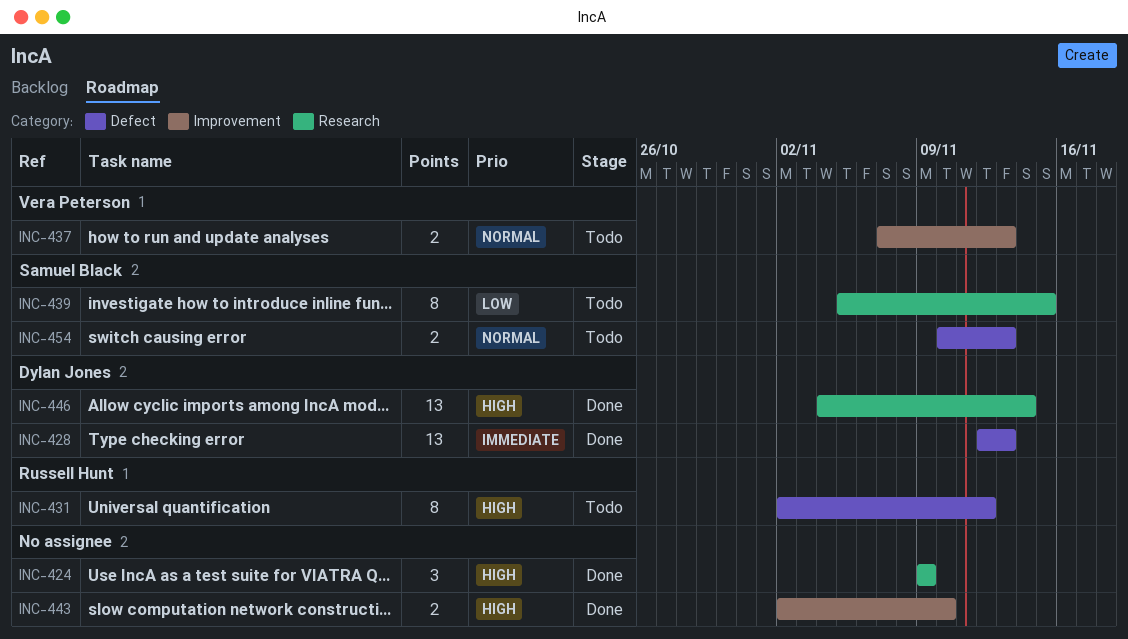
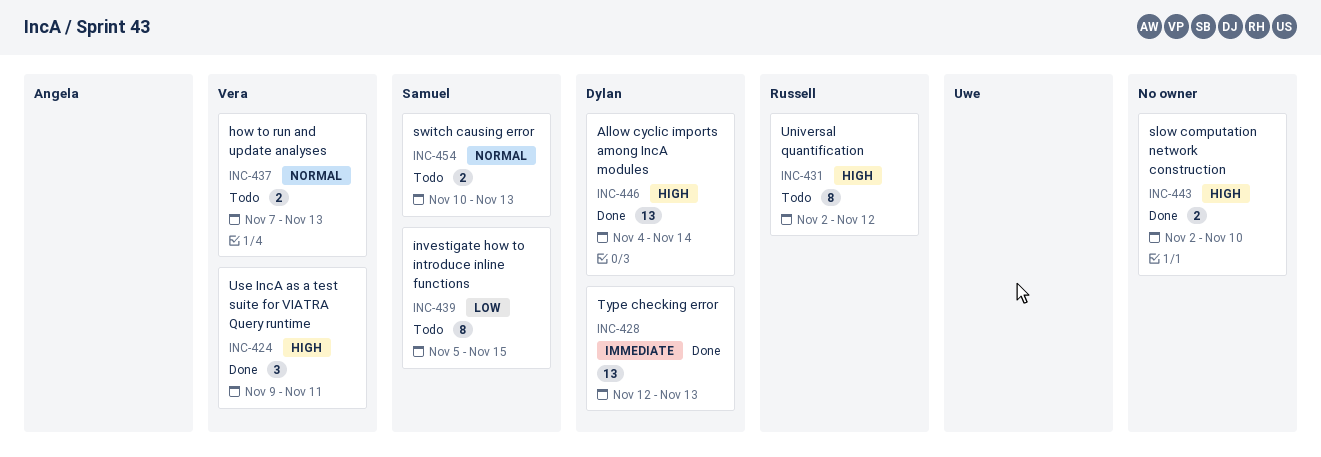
INC-424, owner: none -> Vera Peterson
INC-424, due: Nov 9 -> Nov 11

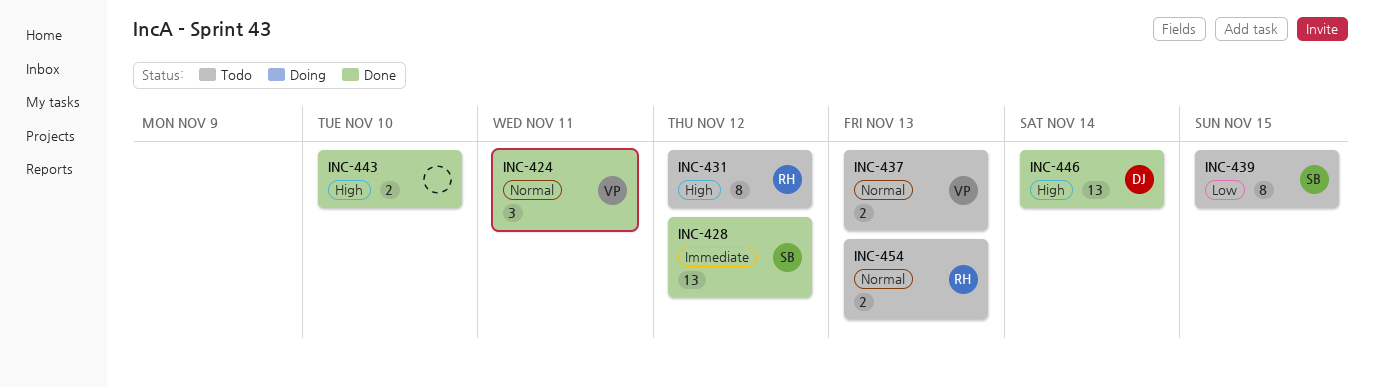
INC-424, priority: High -> Normal
INC-428, owner: Dylan -> Samuel
INC-428, due: Nov 13 -> Nov 12
INC-454, owner: Samuel -> Russell

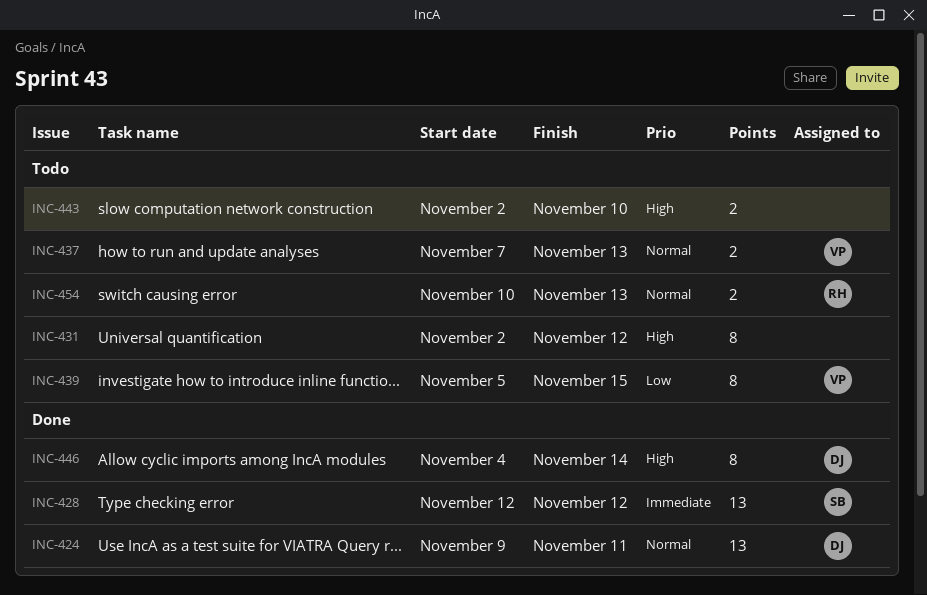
INC-424, owner: VP -> DJ
INC-424, estimate: 3 -> 13
INC-431, owner: RH -> none
INC-439, owner: SB -> VP
INC-443, status: Done -> Todo
INC-446, estimate: 13 -> 8

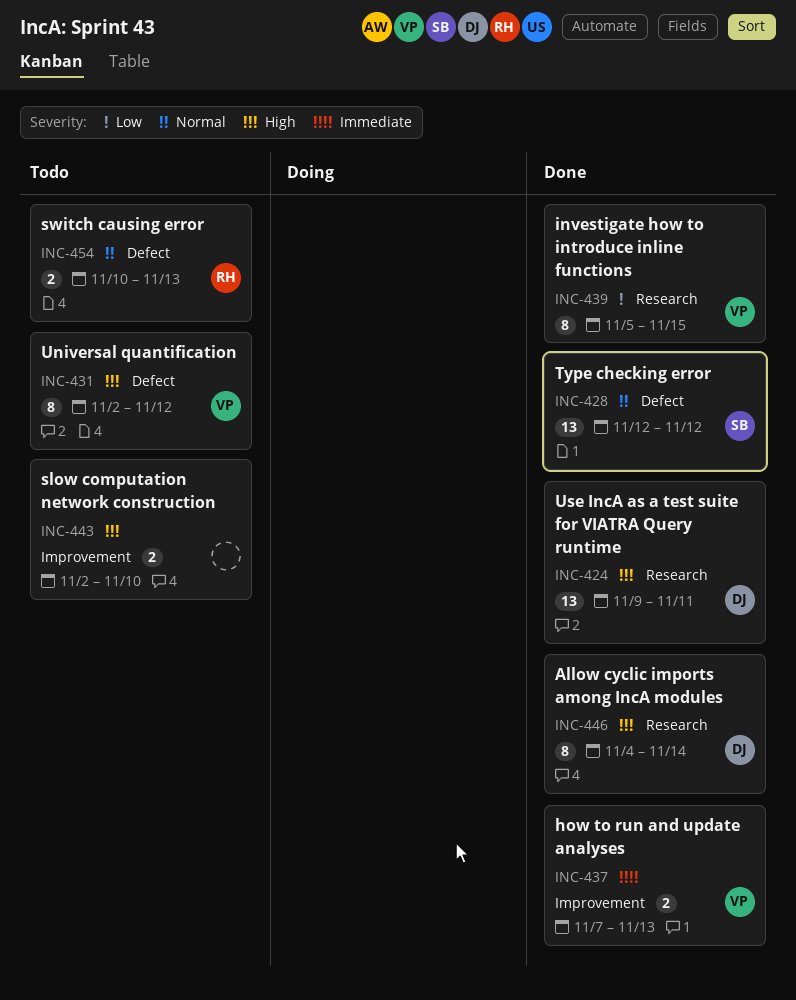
INC-424, priority: Normal -> High
INC-428, priority: Immediate -> Normal
INC-431, owner: none -> VP
INC-437, status: Todo -> Done
INC-437, priority: Normal -> Immediate
INC-439, status: Todo -> Done

